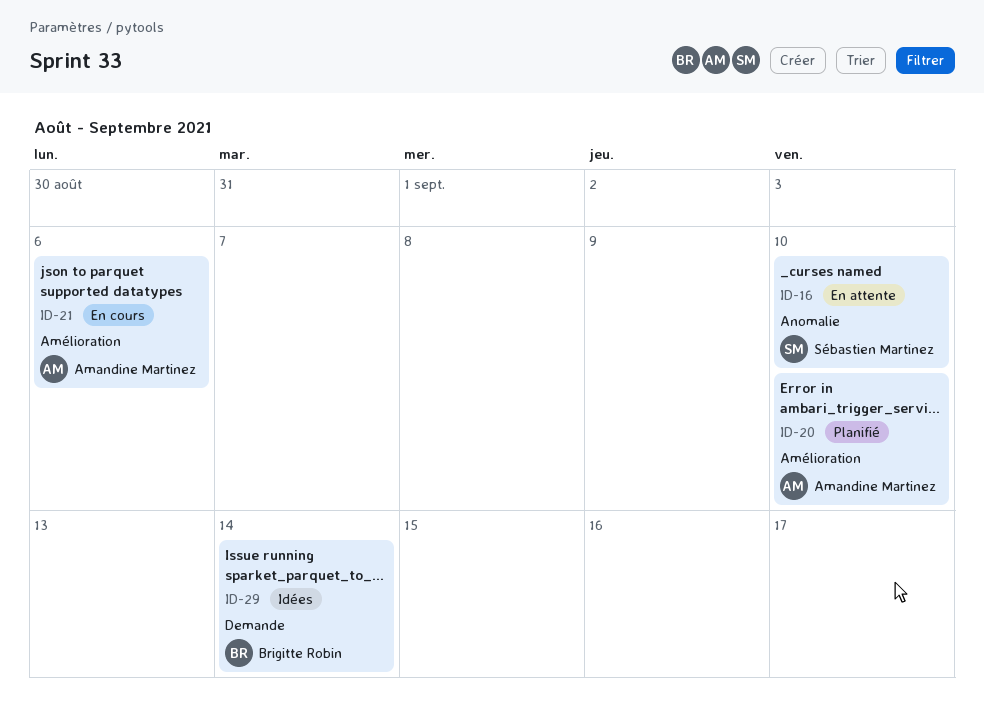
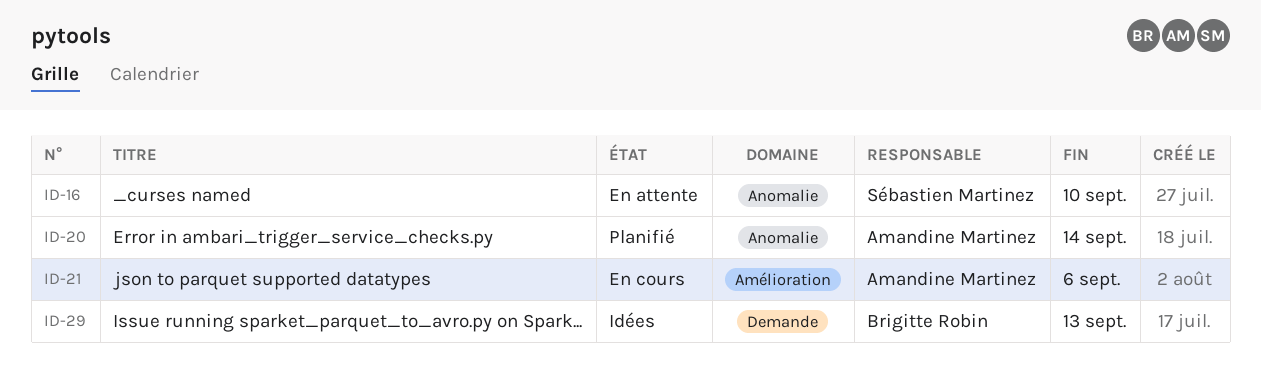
ID-20, label: Amélioration -> Anomalie
ID-20, due: Sep 10 -> Sep 14
ID-29, due: Sep 14 -> Sep 13

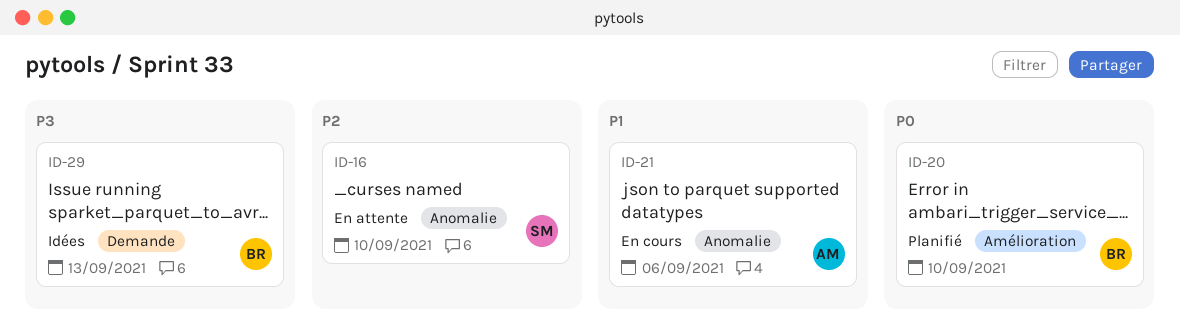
ID-20, owner: Amandine Martinez -> Brigitte Robin
ID-20, label: Anomalie -> Amélioration
ID-20, due: Sep 14 -> Sep 10
ID-21, label: Amélioration -> Anomalie

